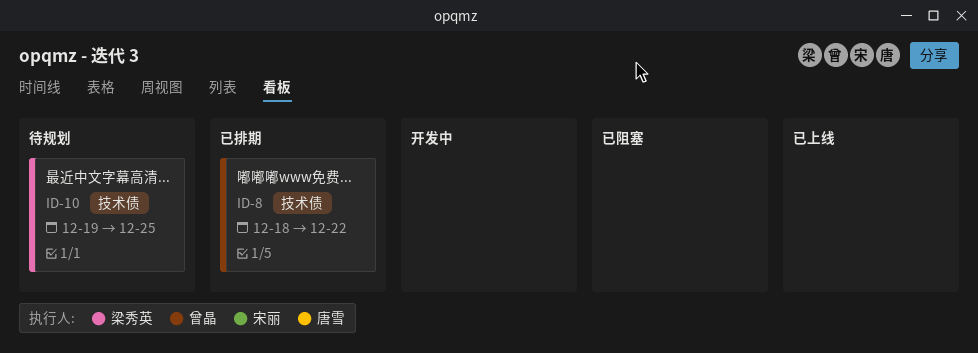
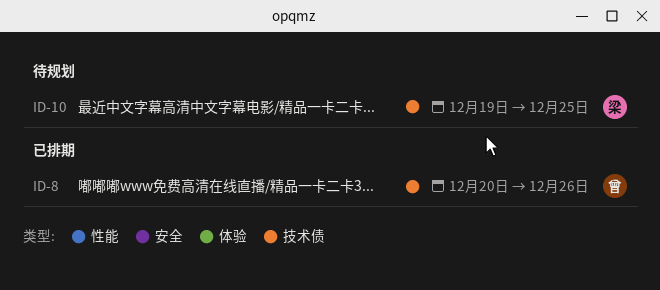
ID-8, start: Dec 18 -> Dec 20
ID-8, due: Dec 22 -> Dec 26

